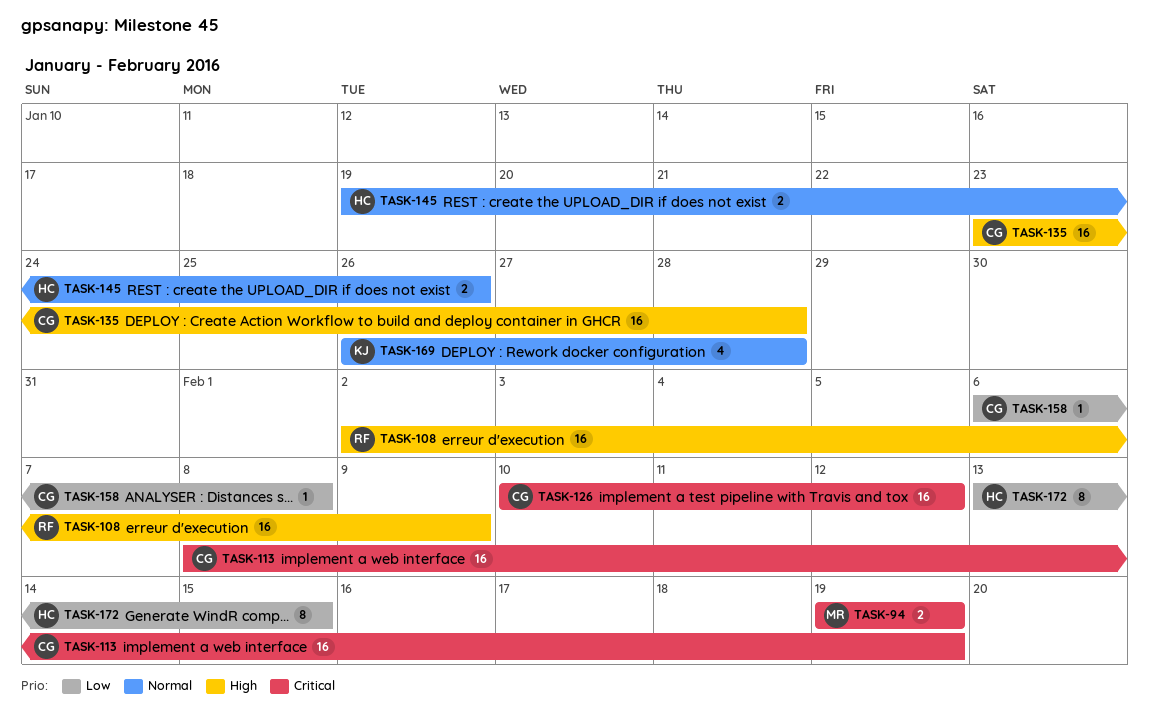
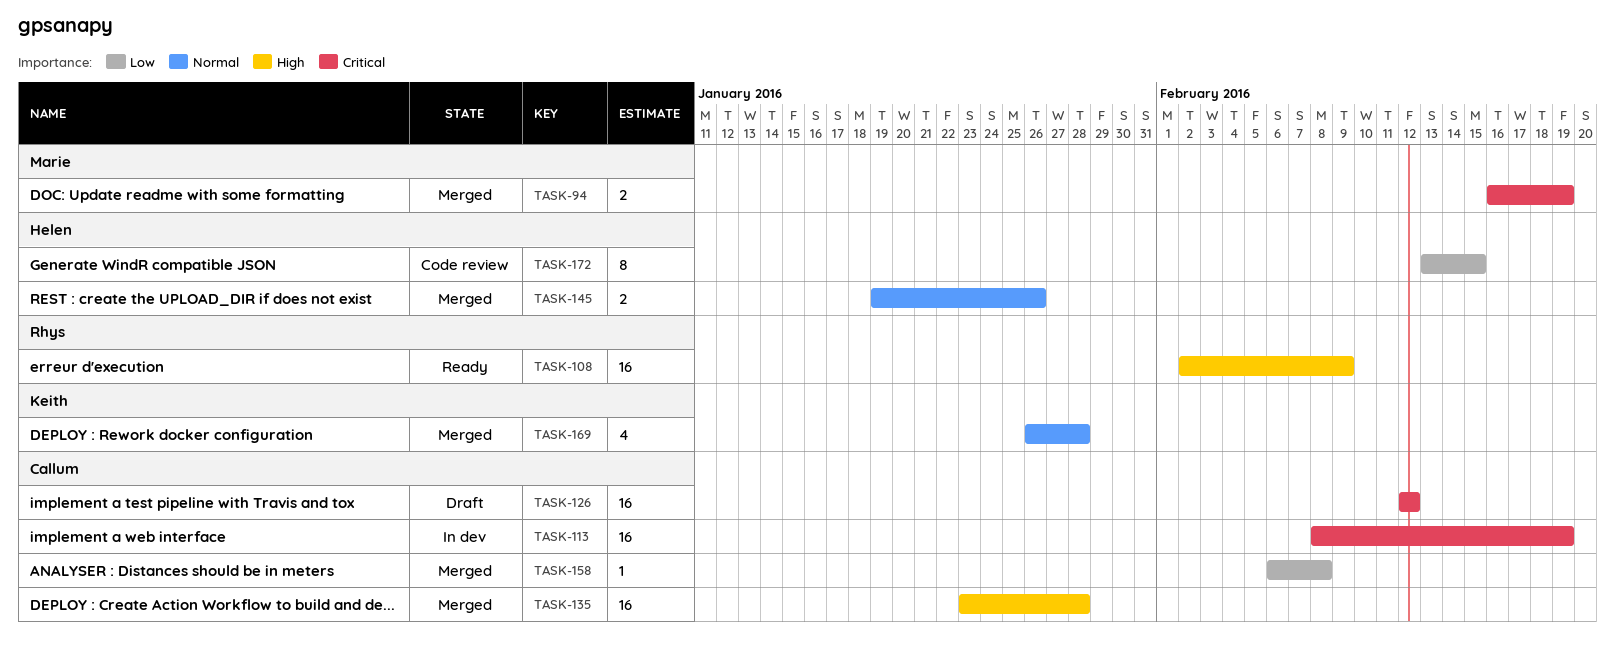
TASK-94, start: Feb 19 -> Feb 16
TASK-126, start: Feb 10 -> Feb 12

